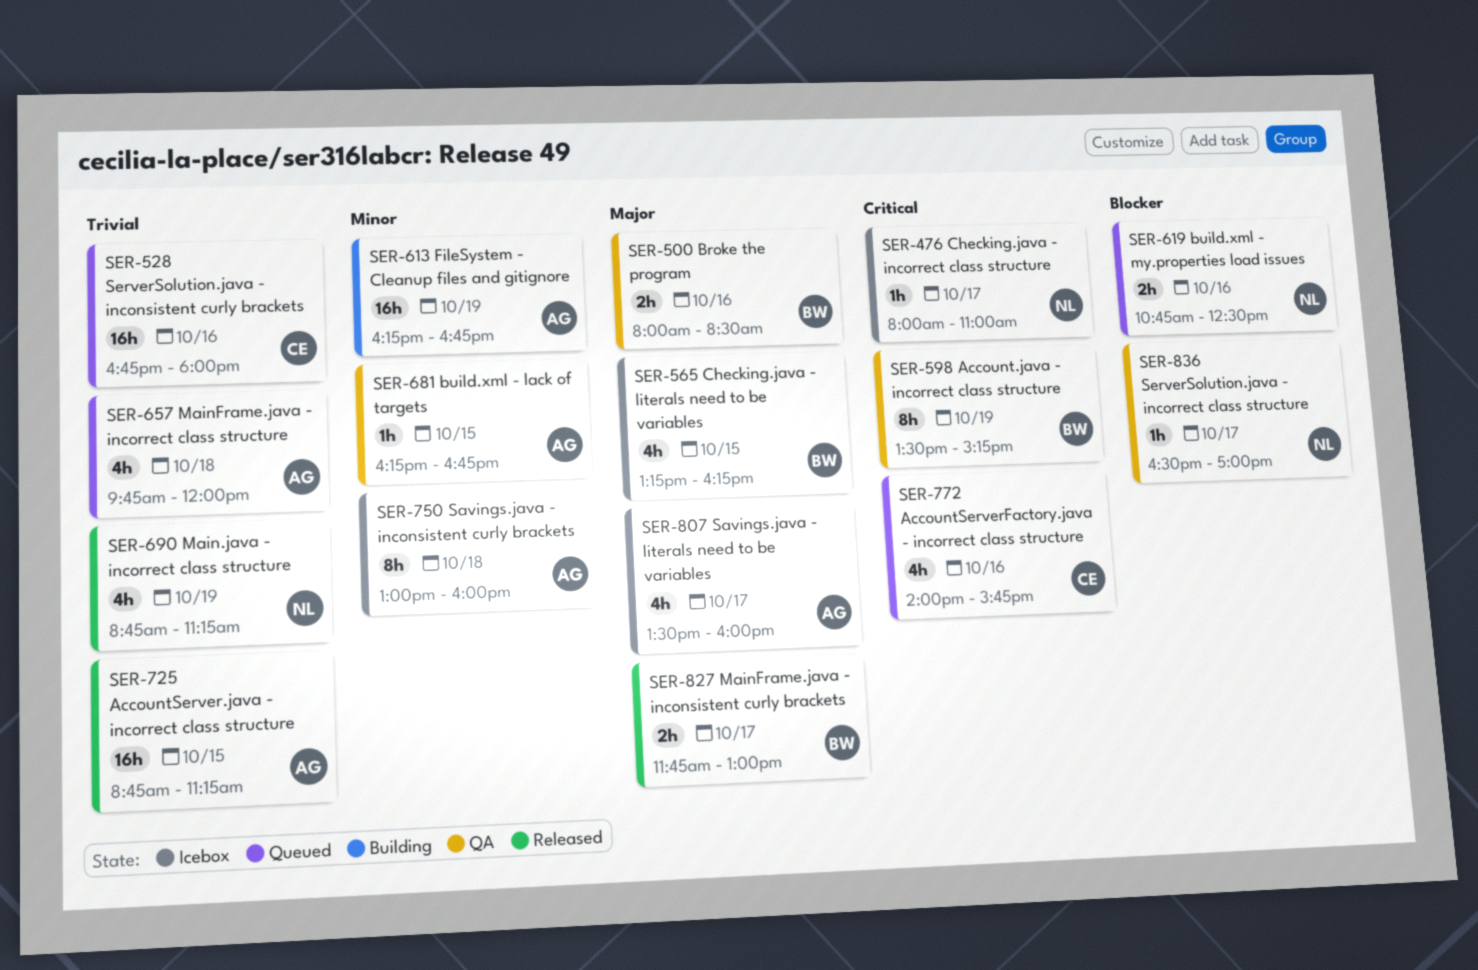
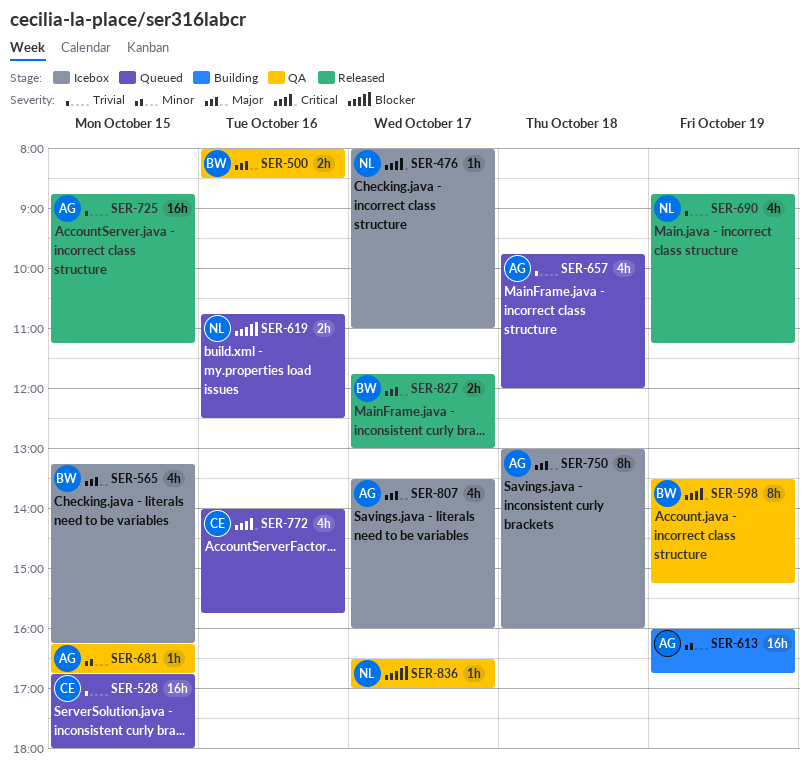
SER-528, day: Oct 16 -> Oct 15
SER-613, begins: 16:15 -> 16:00
SER-750, priority: Minor -> Major

